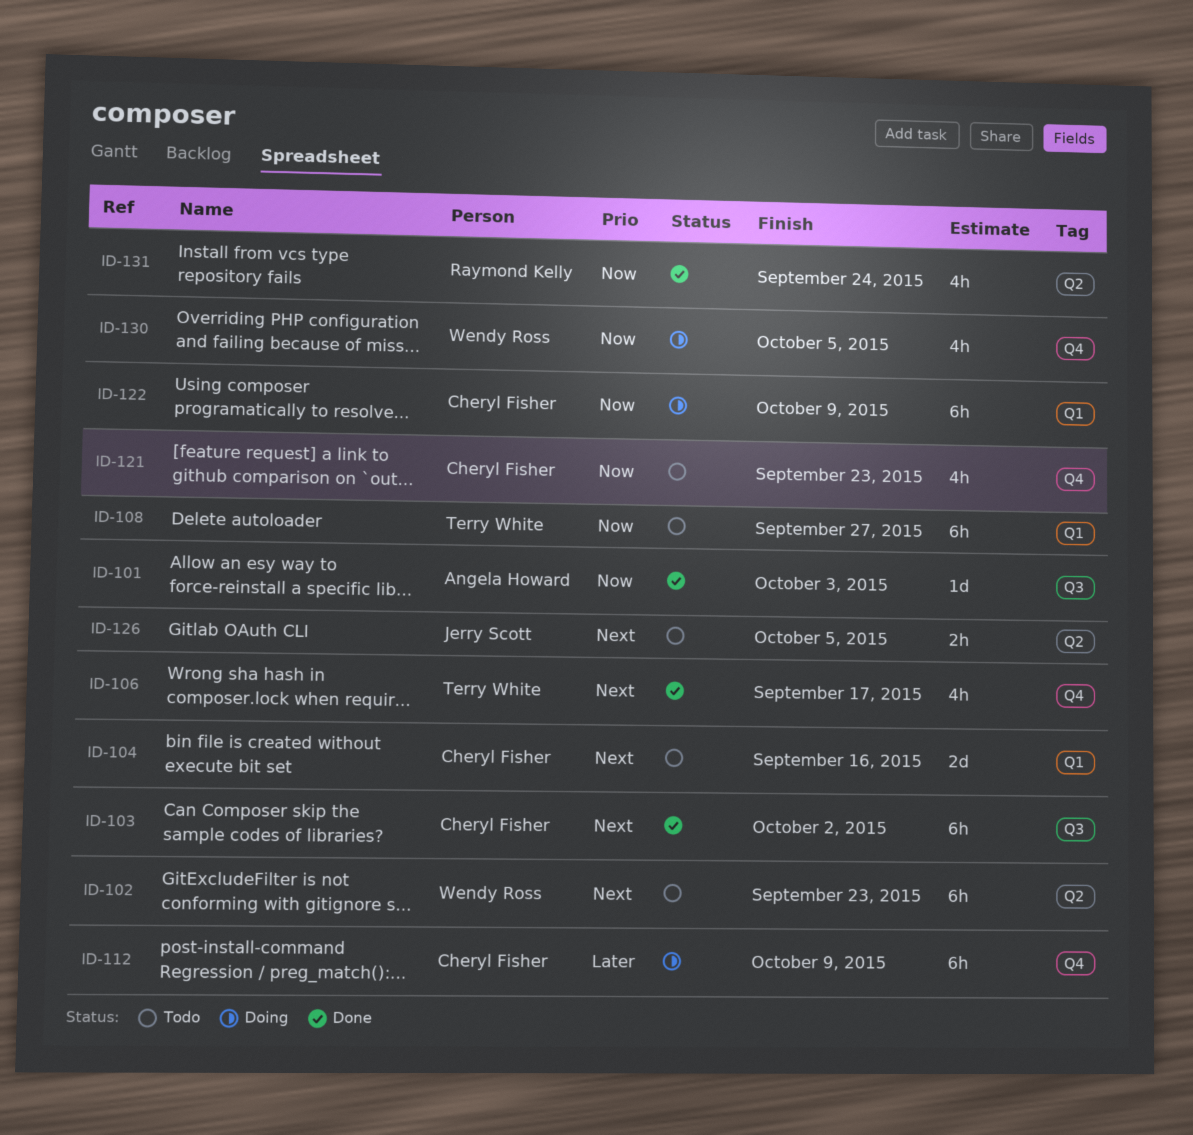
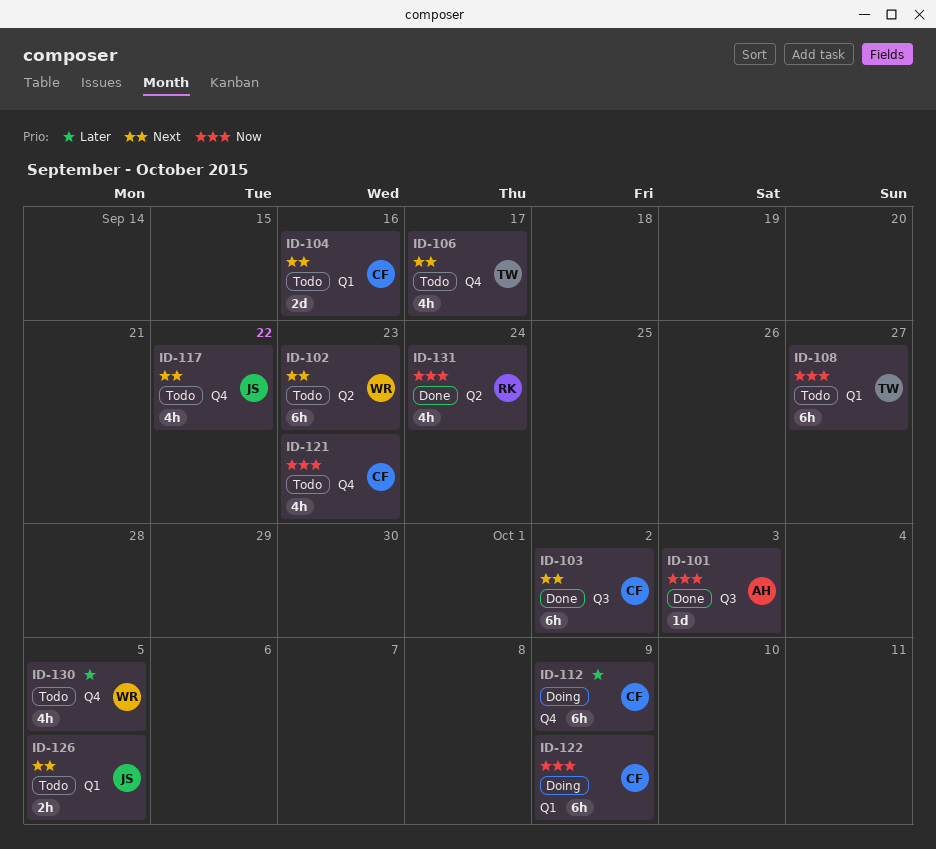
ID-106, status: Done -> Todo
ID-117: none -> present
ID-126, label: Q2 -> Q1
ID-130, status: Doing -> Todo
ID-130, priority: Now -> Later

